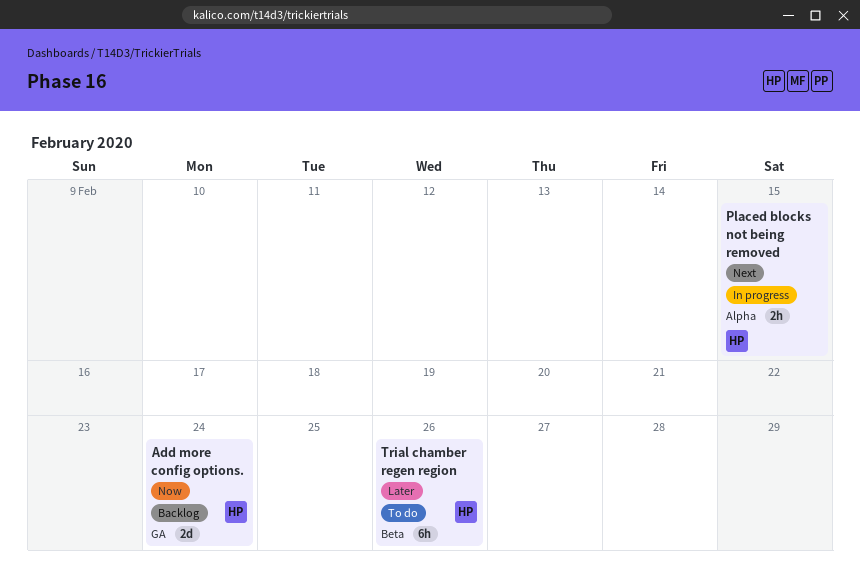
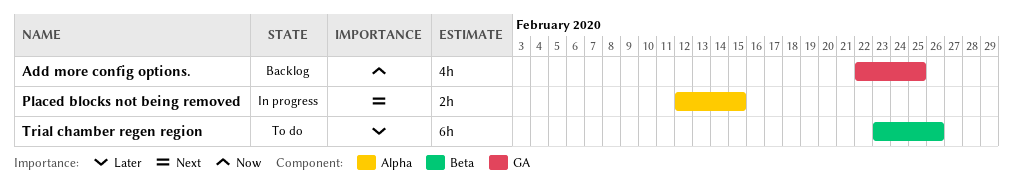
Add more config options., estimate: 2d -> 4h
Add more config options., due: Feb 24 -> Feb 25

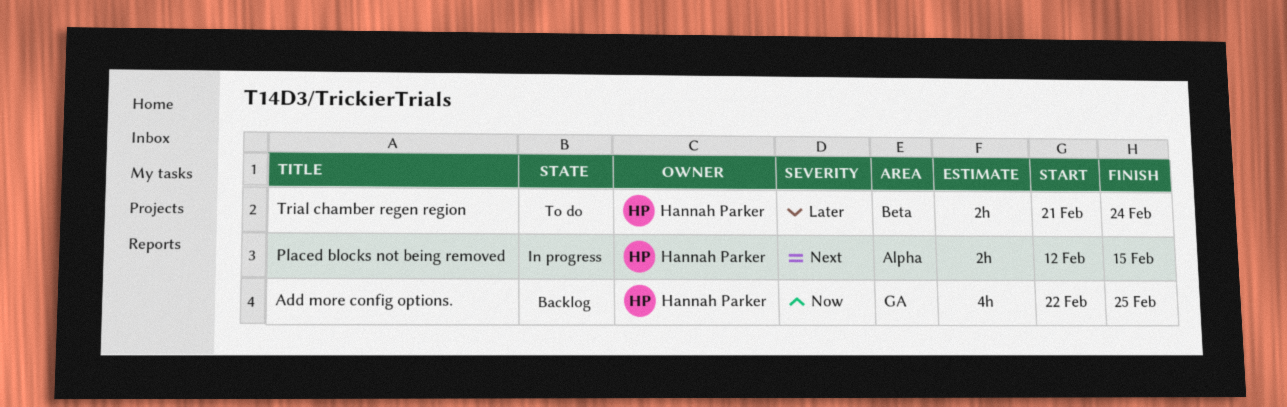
Trial chamber regen region, estimate: 6h -> 2h
Trial chamber regen region, start: Feb 23 -> Feb 21
Trial chamber regen region, due: Feb 26 -> Feb 24

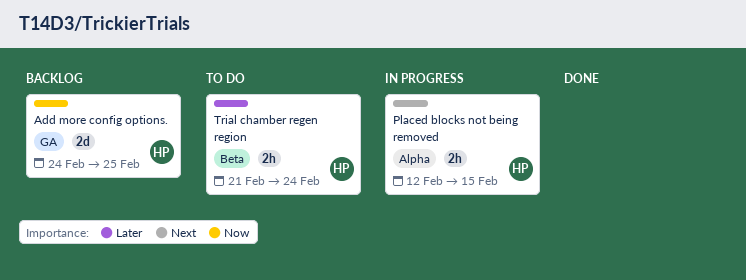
Add more config options., estimate: 4h -> 2d
Add more config options., start: Feb 22 -> Feb 24

